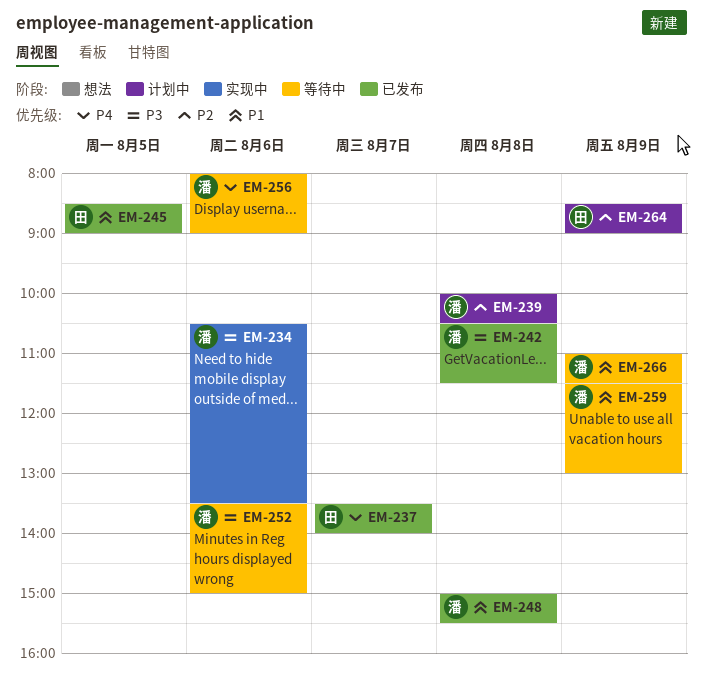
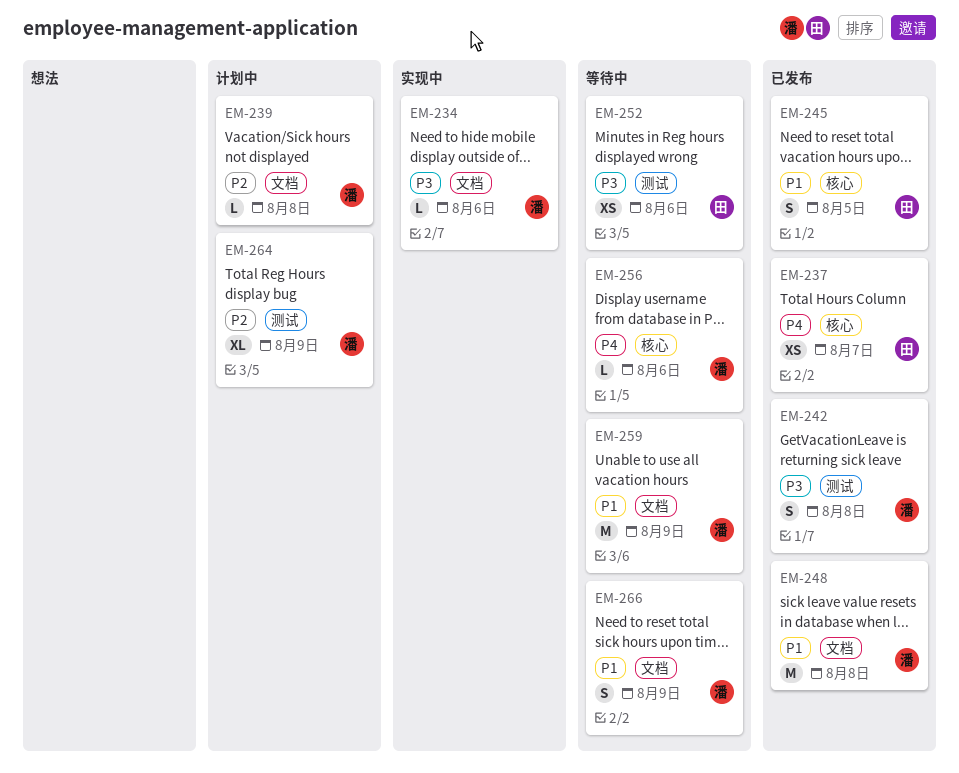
EM-252, owner: 潘 -> 田
EM-264, owner: 田 -> 潘

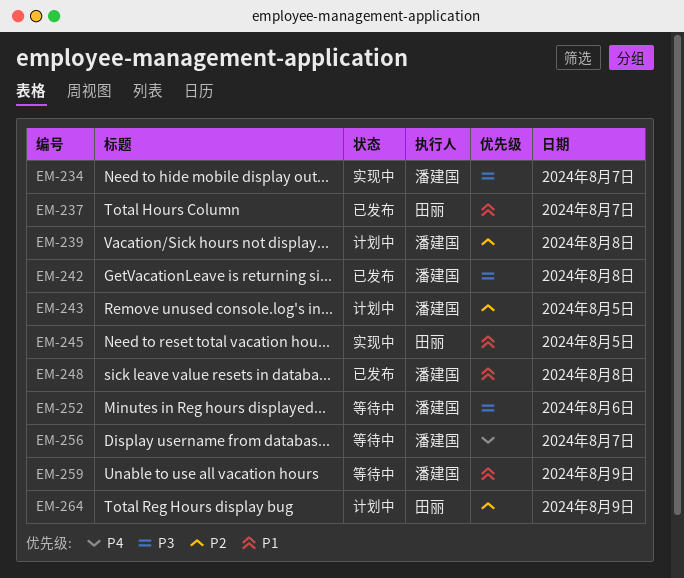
EM-234, day: Aug 6 -> Aug 7
EM-237, priority: P4 -> P1
EM-243: none -> present
EM-245, status: 已发布 -> 实现中
EM-252, owner: 田丽 -> 潘建国
EM-256, day: Aug 6 -> Aug 7
EM-264, owner: 潘建国 -> 田丽
EM-266: present -> none

